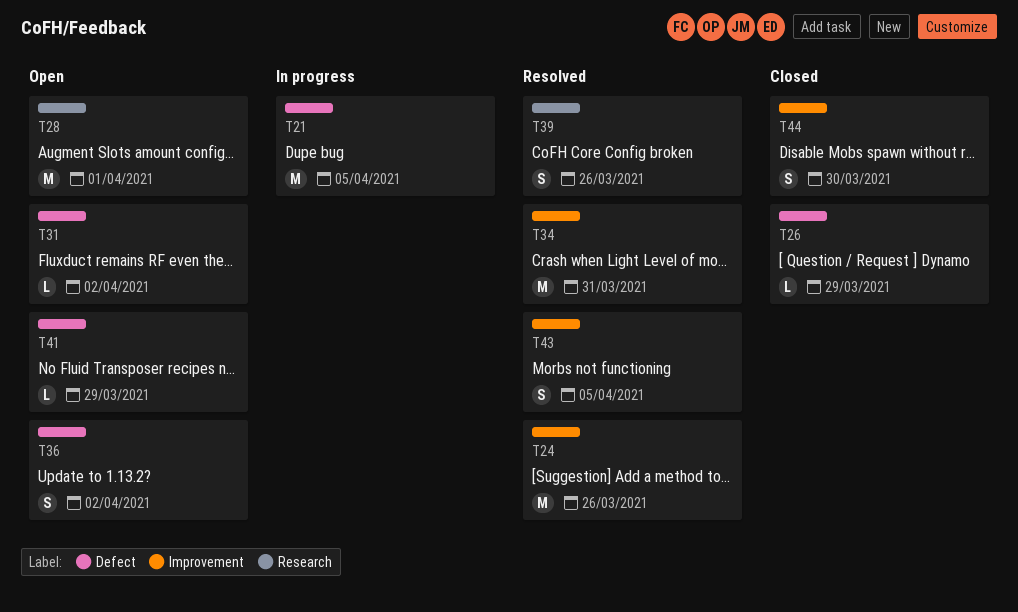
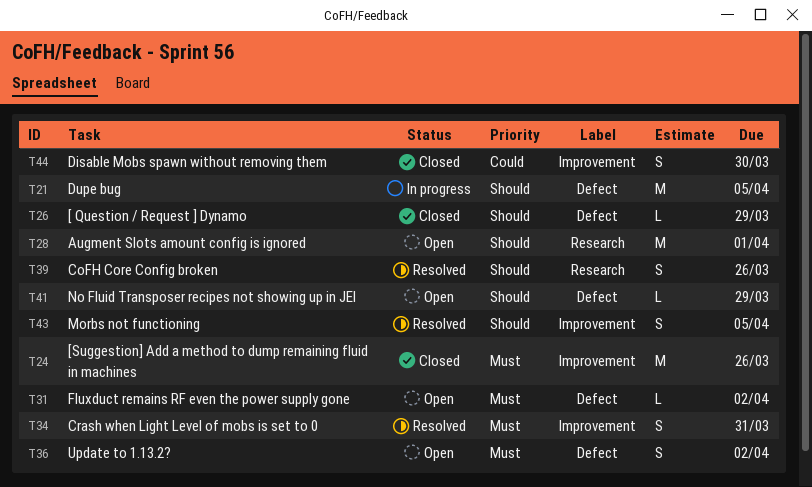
T24, status: Resolved -> Closed
T34, estimate: M -> S

